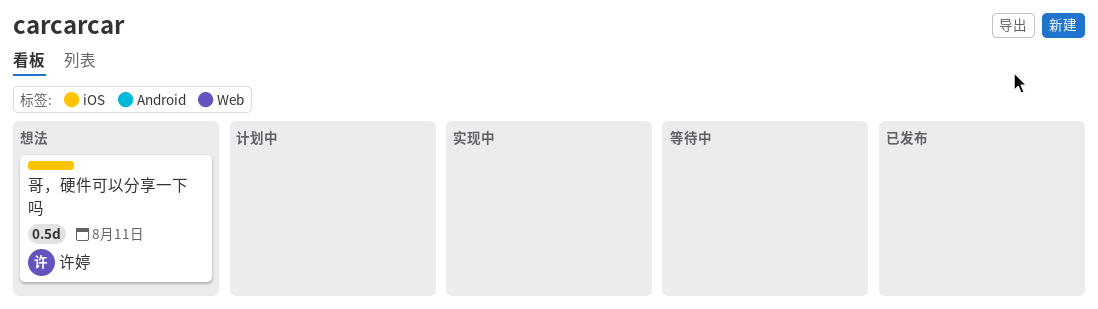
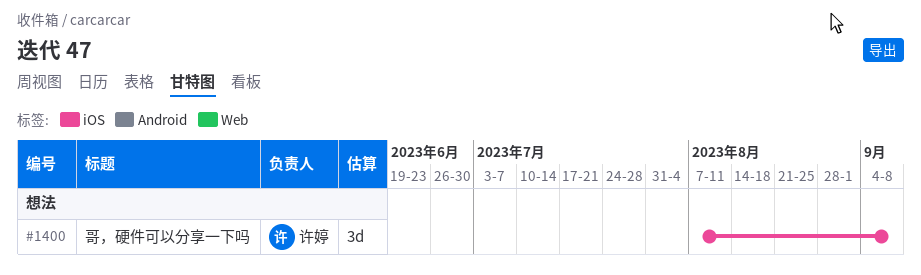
哥，硬件可以分享一下吗, estimate: 0.5d -> 3d
哥，硬件可以分享一下吗, due: Aug 11 -> Sep 8

